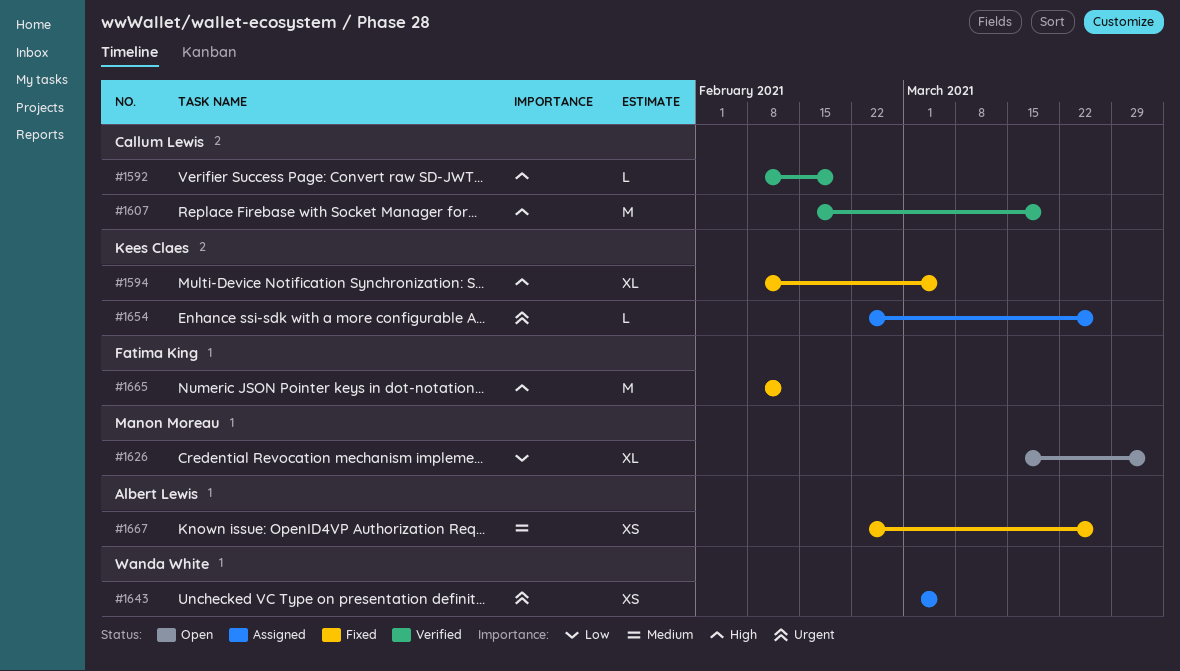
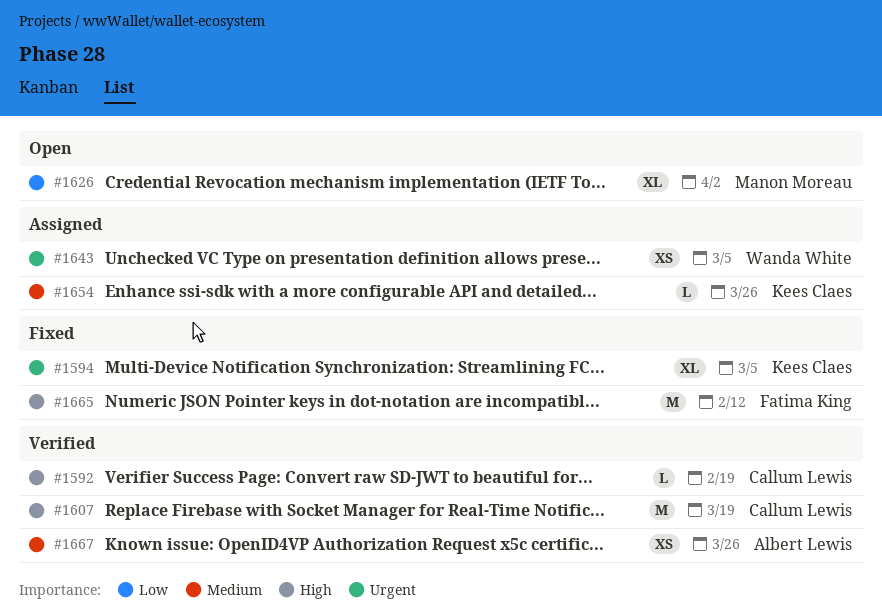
#1594, priority: High -> Urgent
#1654, priority: Urgent -> Medium
#1667, status: Fixed -> Verified

